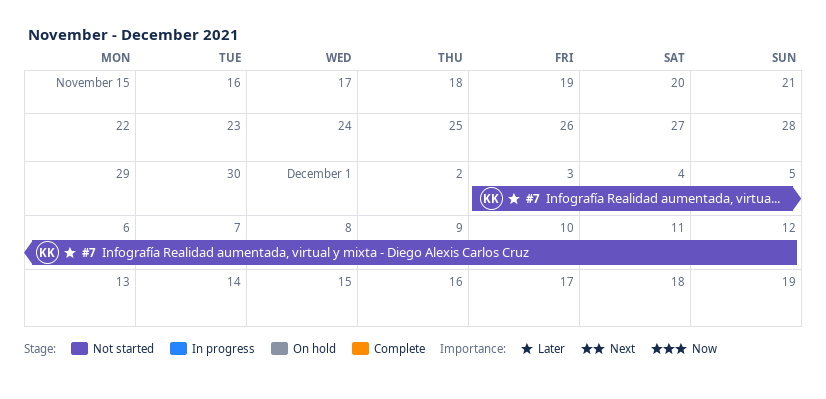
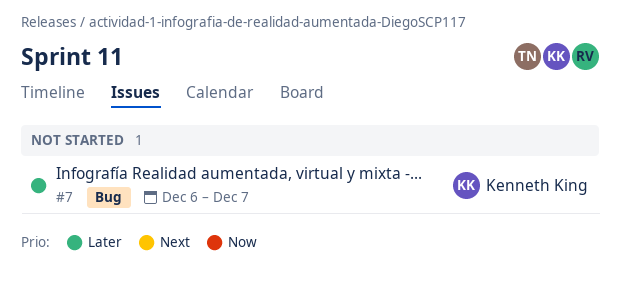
#7, start: Dec 3 -> Dec 6
#7, due: Dec 12 -> Dec 7

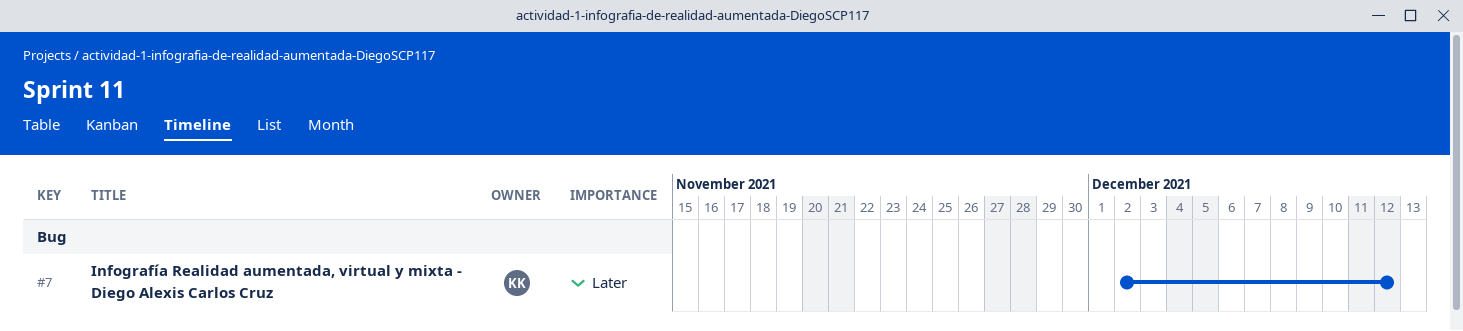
#7, start: Dec 6 -> Dec 2
#7, due: Dec 7 -> Dec 12

